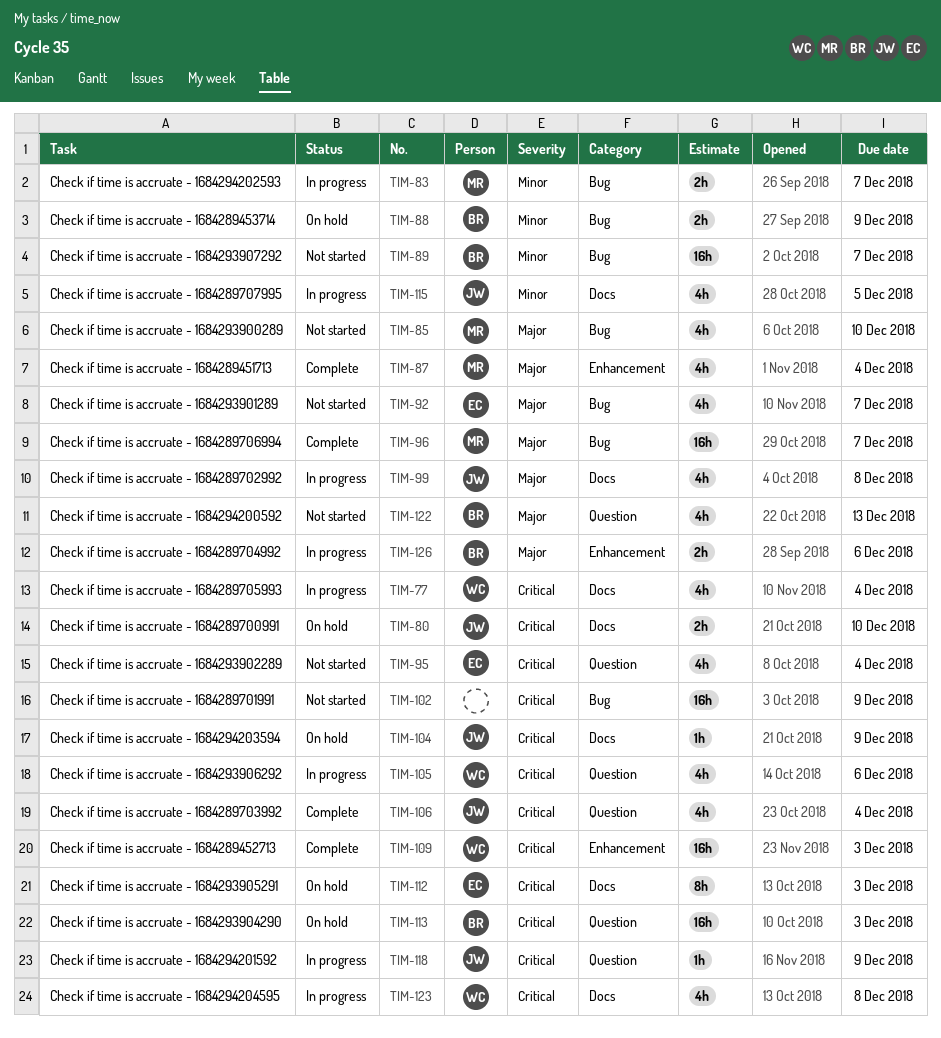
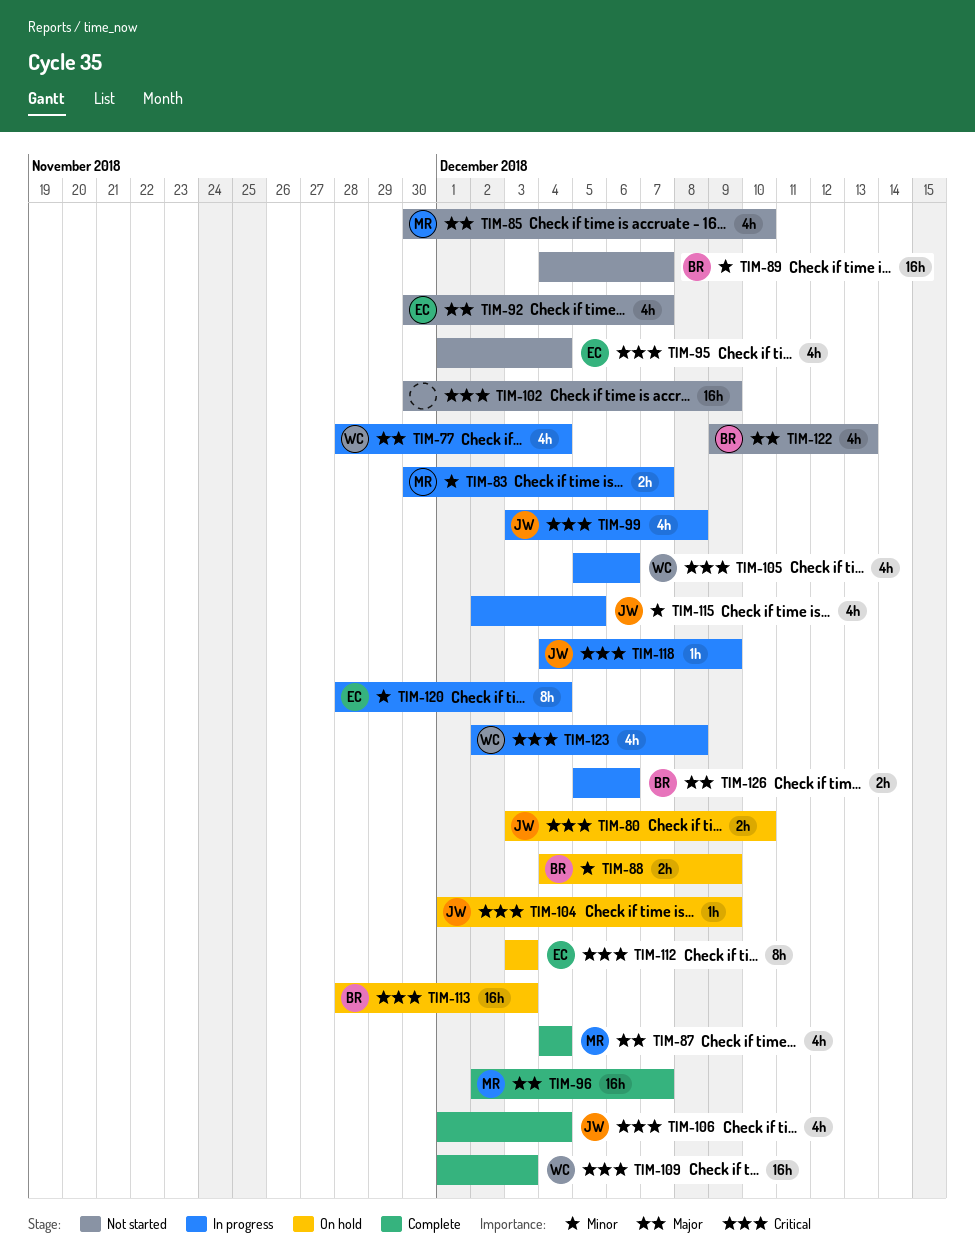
TIM-77, priority: Critical -> Major
TIM-99, priority: Major -> Critical
TIM-120: none -> present

